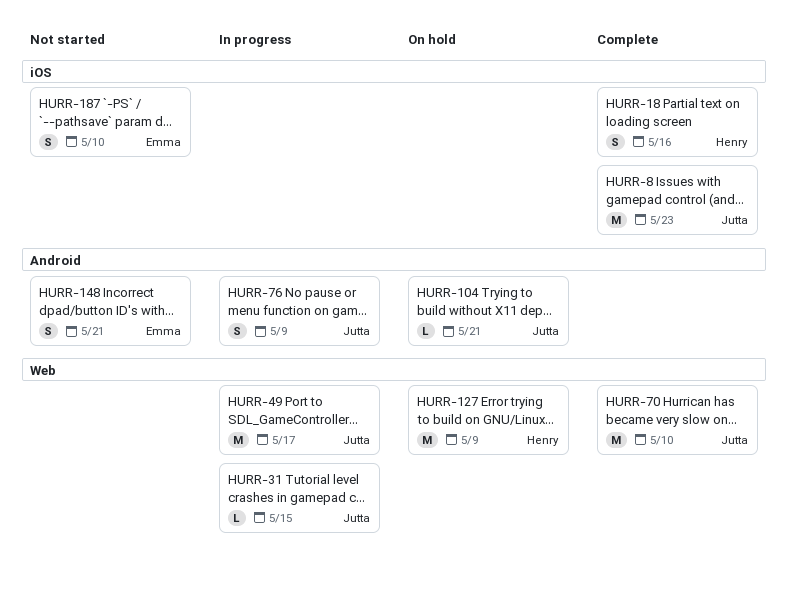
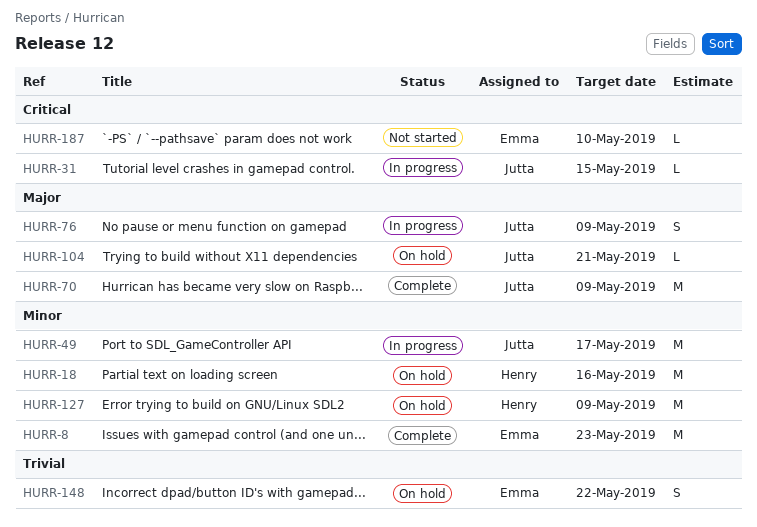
HURR-8, owner: Jutta -> Emma
HURR-18, status: Complete -> On hold
HURR-18, estimate: S -> M
HURR-70, due: May 10 -> May 9
HURR-148, status: Not started -> On hold
HURR-148, due: May 21 -> May 22
HURR-187, estimate: S -> L

